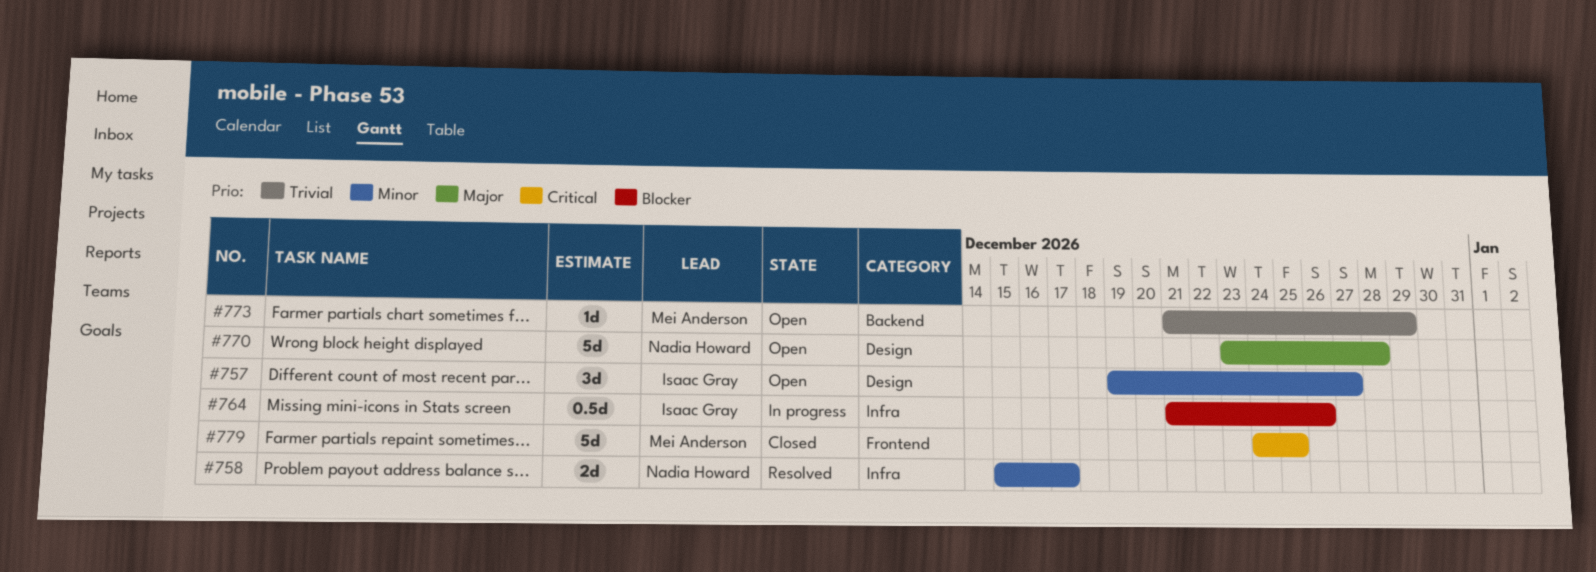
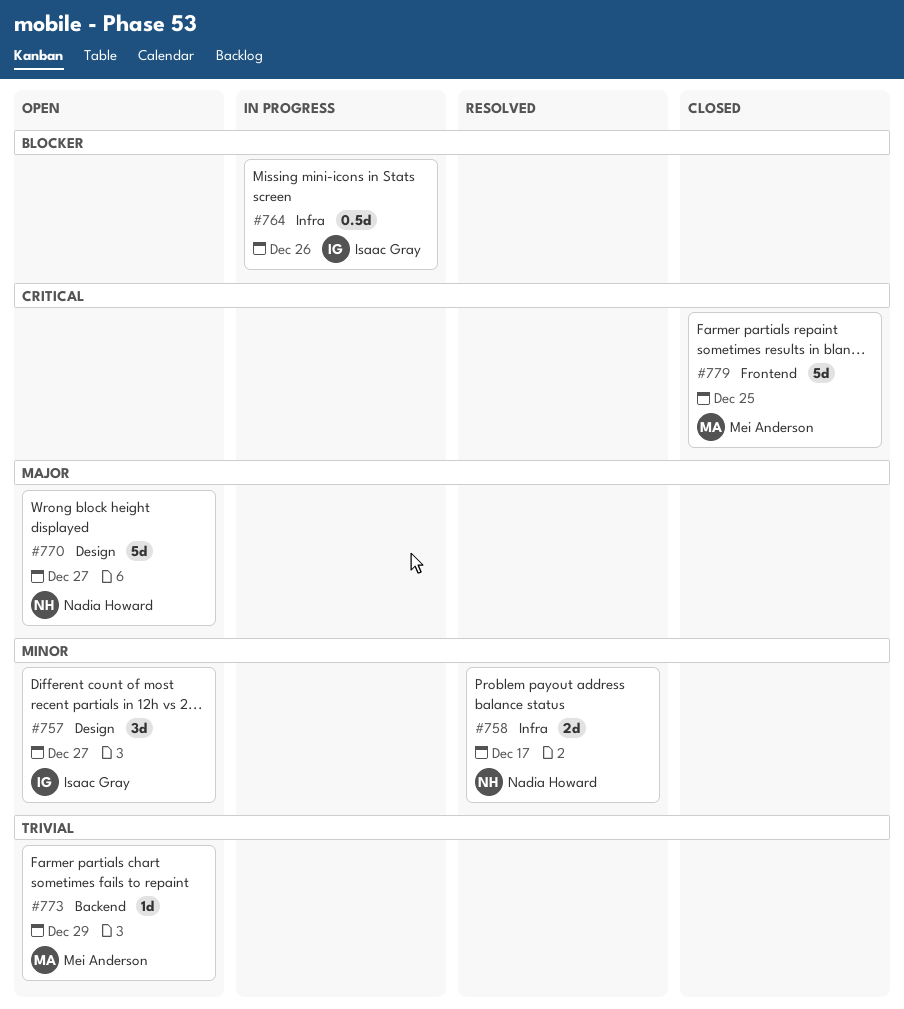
#770, due: Dec 28 -> Dec 27

